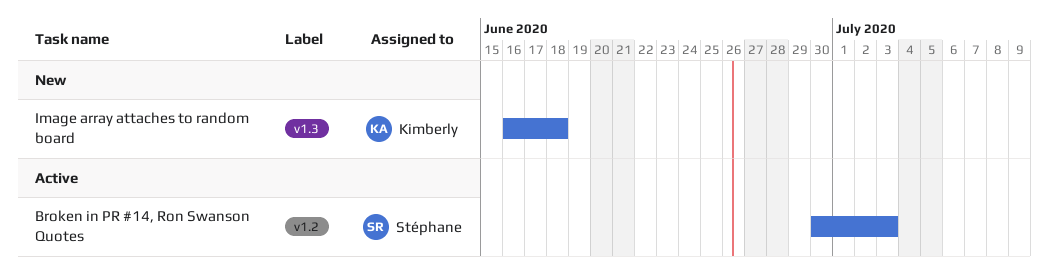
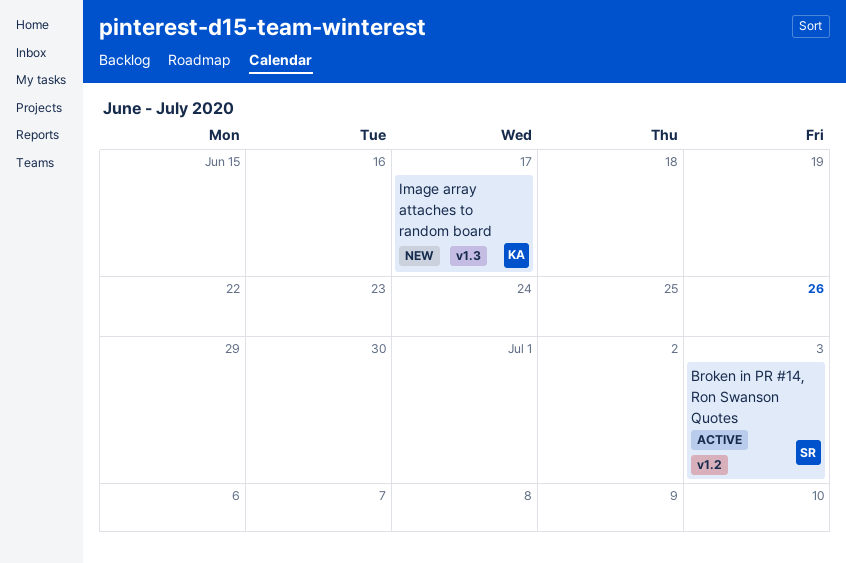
Image array attaches to random board, due: Jun 18 -> Jun 17

